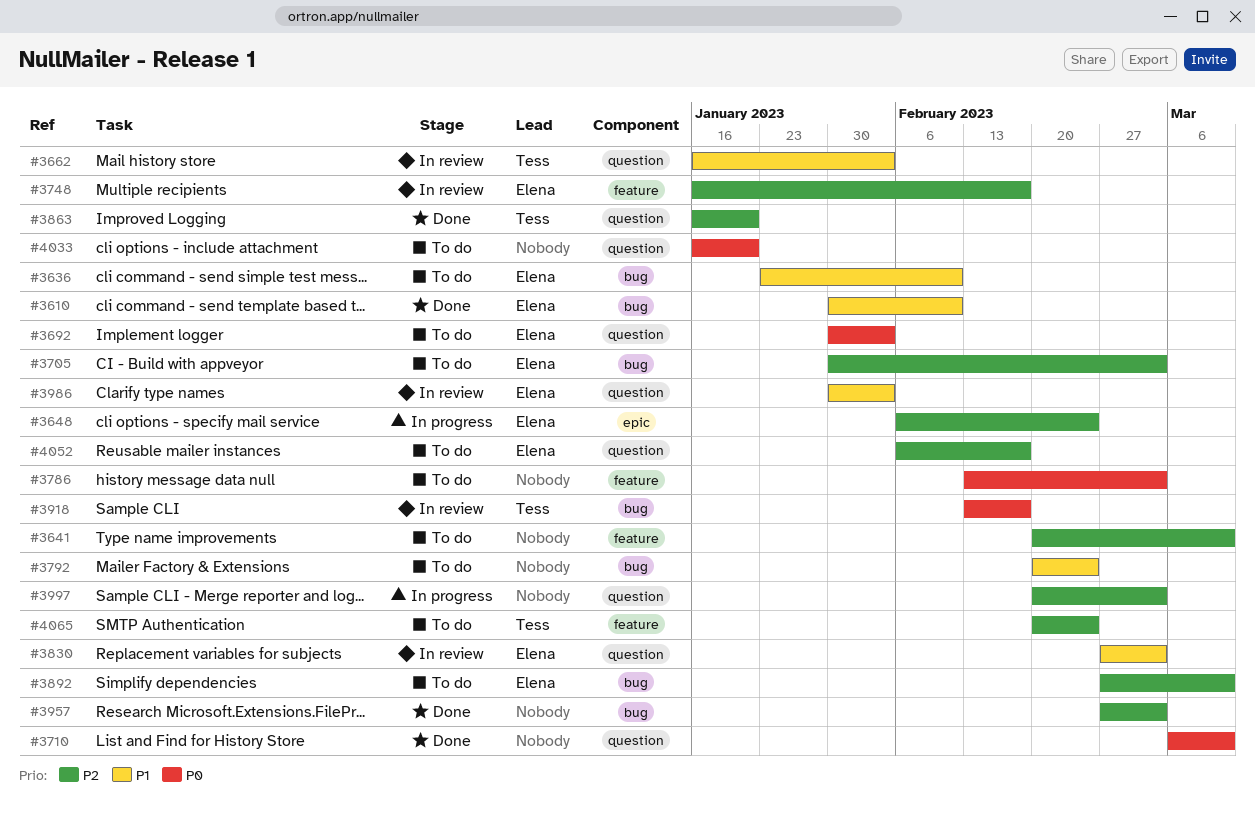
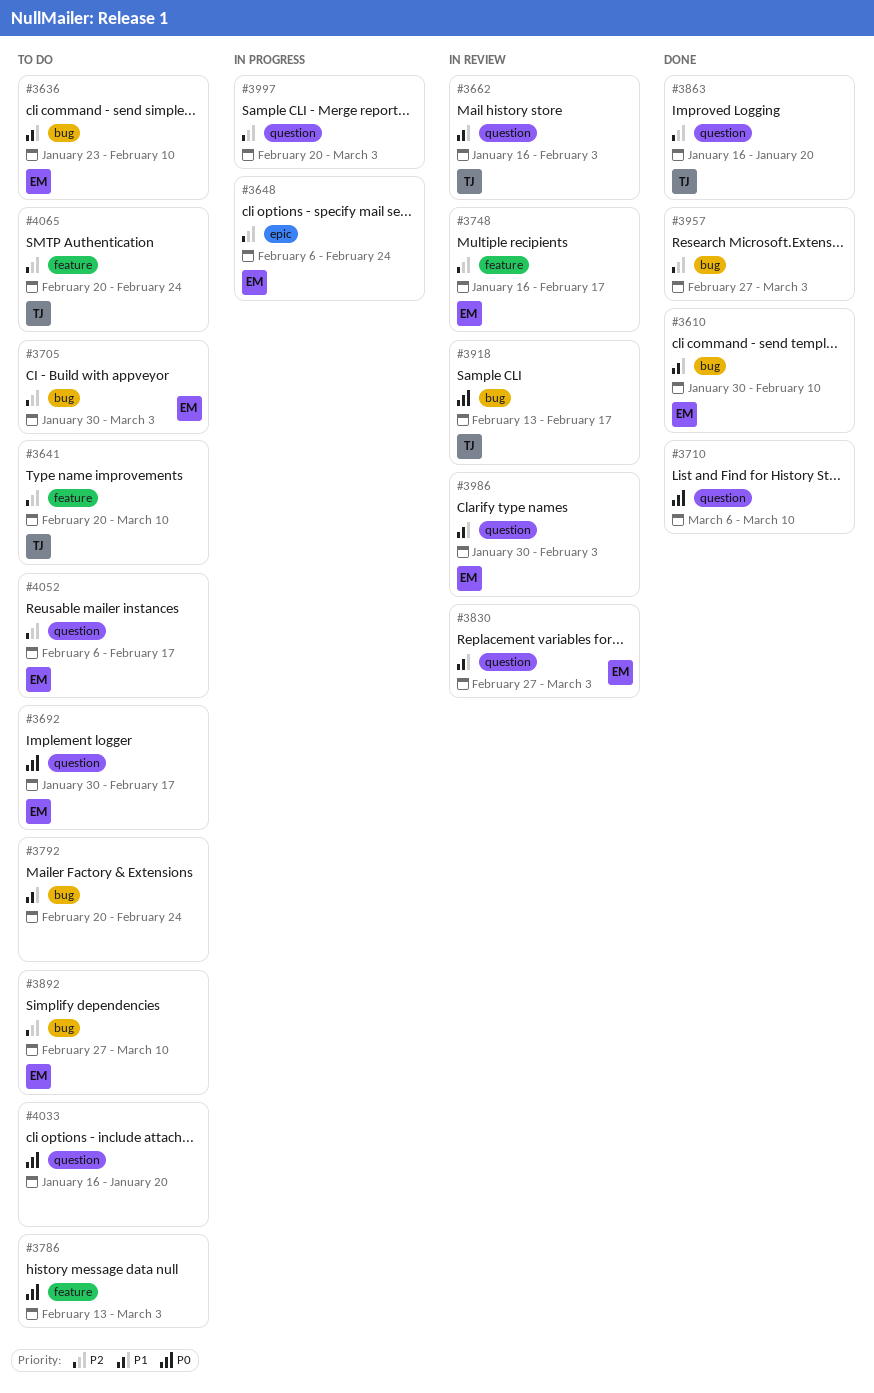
#3641, owner: none -> Tess
#3692, due: Feb 3 -> Feb 17

